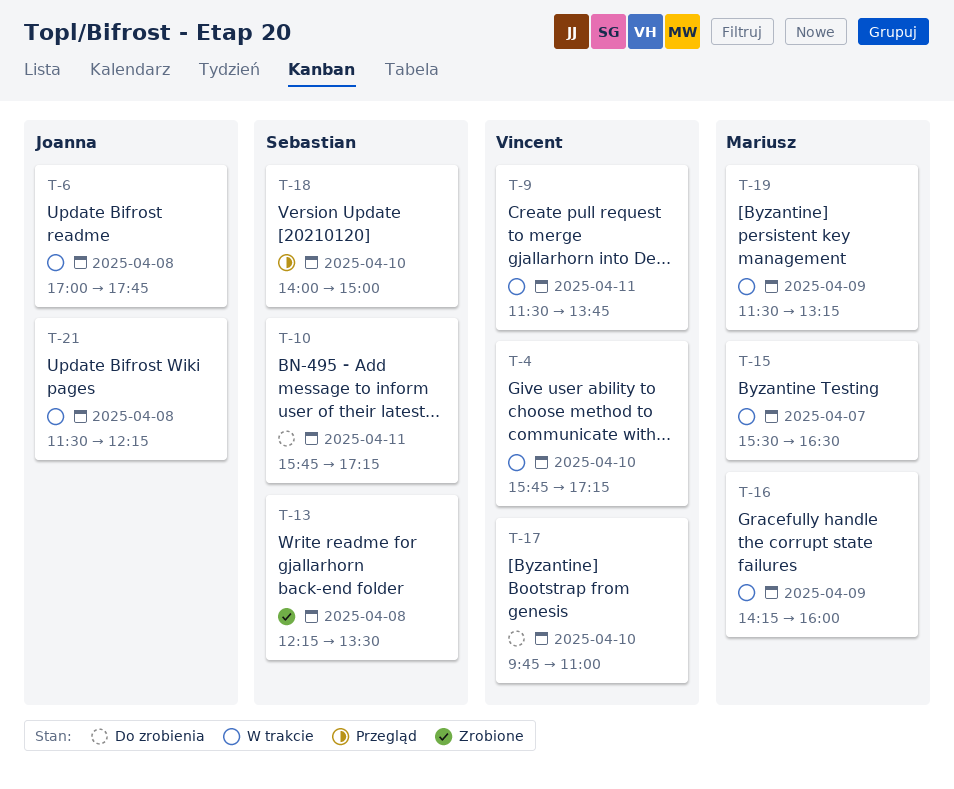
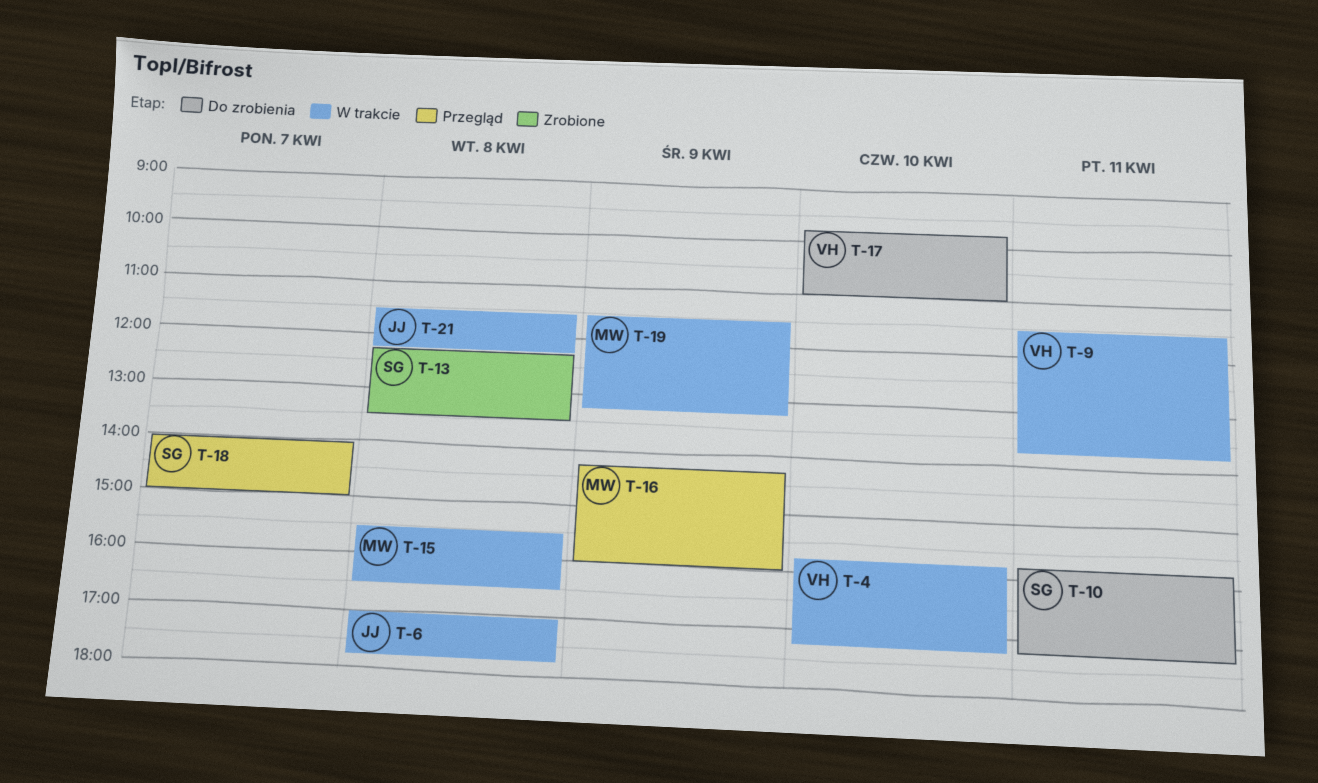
T-15, day: Apr 7 -> Apr 8
T-16, status: W trakcie -> Przegląd
T-18, day: Apr 10 -> Apr 7

